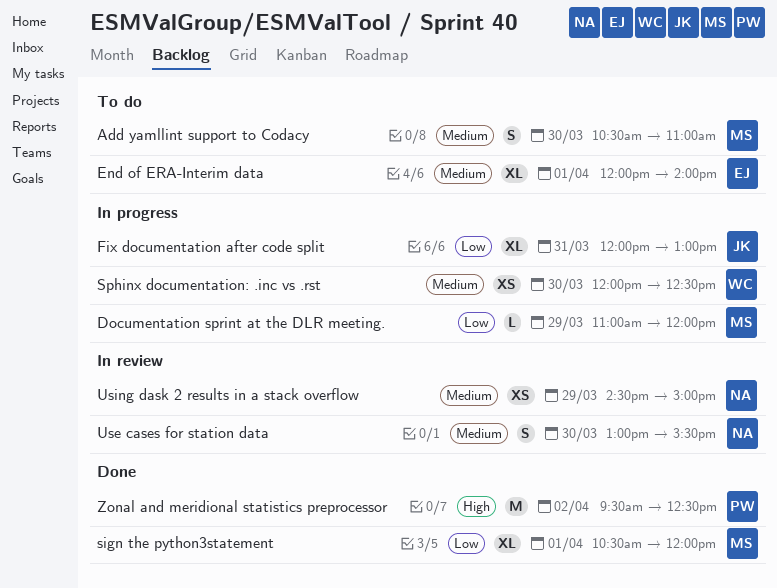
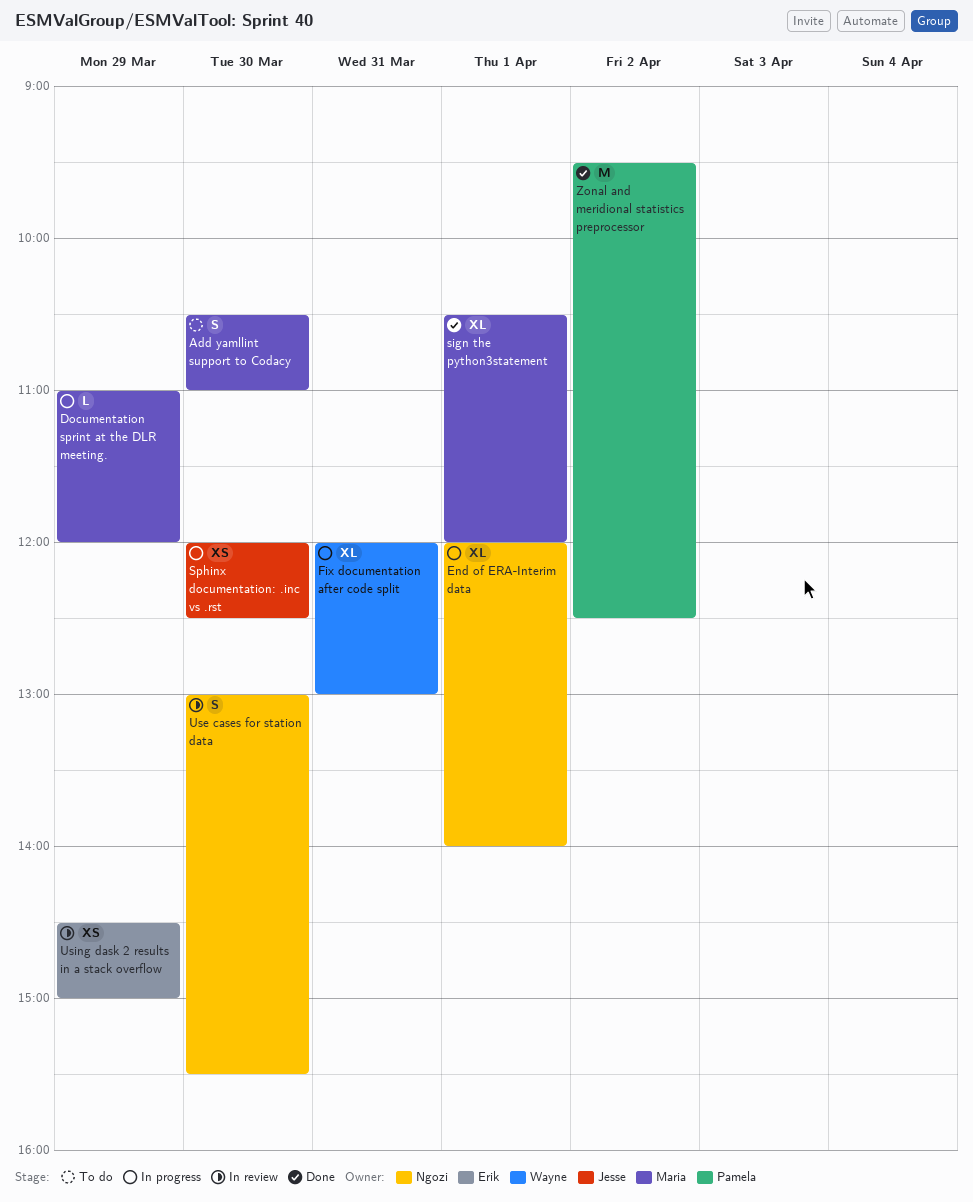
End of ERA-Interim data, status: To do -> In progress
End of ERA-Interim data, owner: Erik -> Ngozi
Fix documentation after code split, owner: Jesse -> Wayne
Sphinx documentation: .inc vs .rst, owner: Wayne -> Jesse
Using dask 2 results in a stack overflow, owner: Ngozi -> Erik

